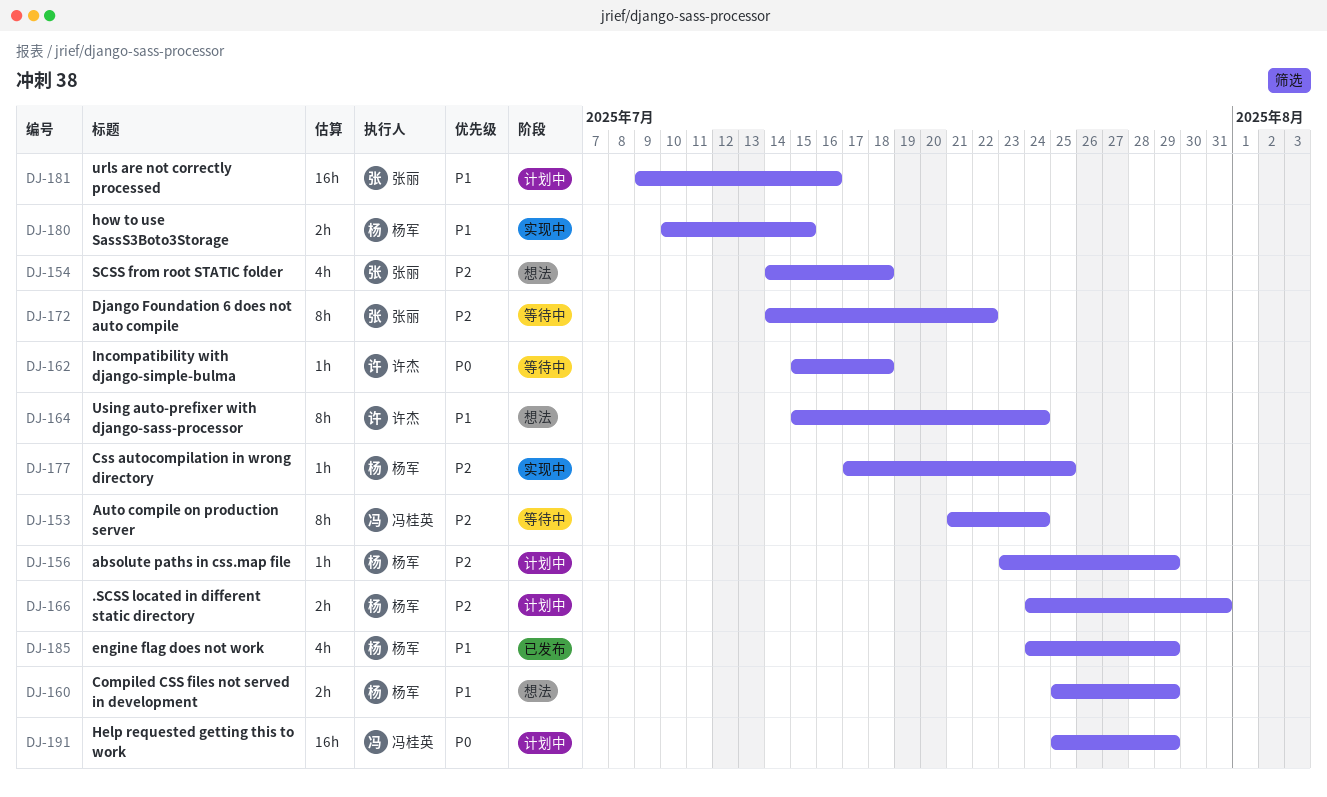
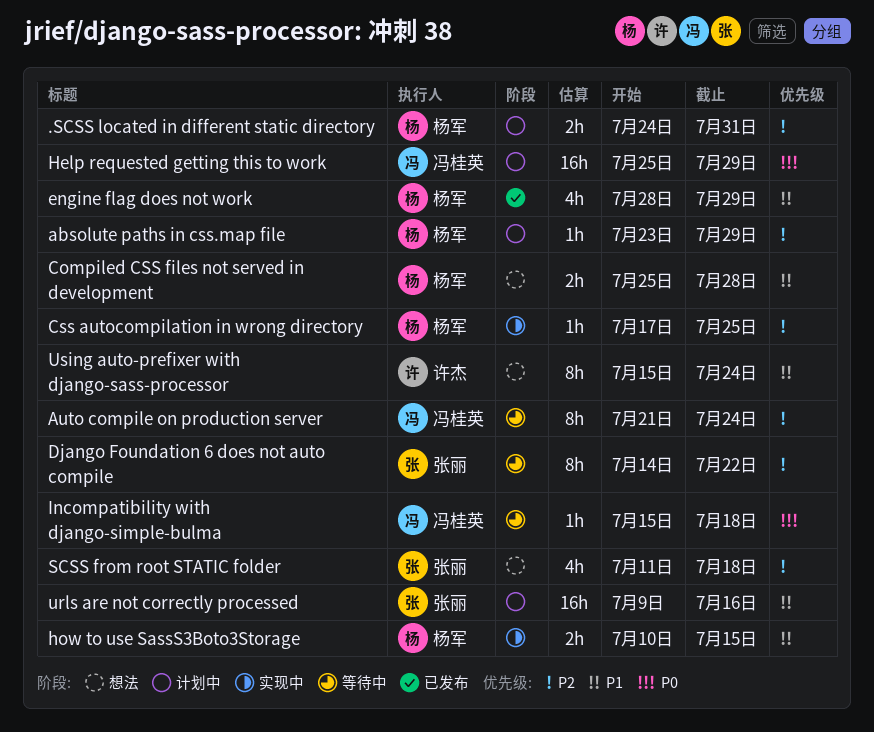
Compiled CSS files not served in development, due: Jul 29 -> Jul 28
engine flag does not work, start: Jul 24 -> Jul 28
Incompatibility with django-simple-bulma, owner: 许杰 -> 冯桂英
SCSS from root STATIC folder, start: Jul 14 -> Jul 11

